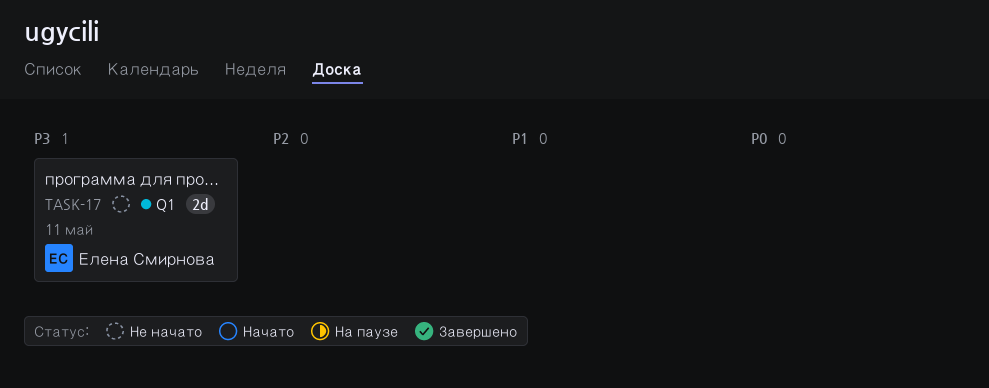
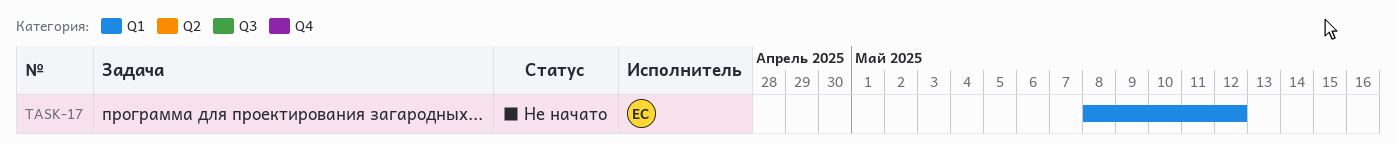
TASK-17, due: May 11 -> May 12

